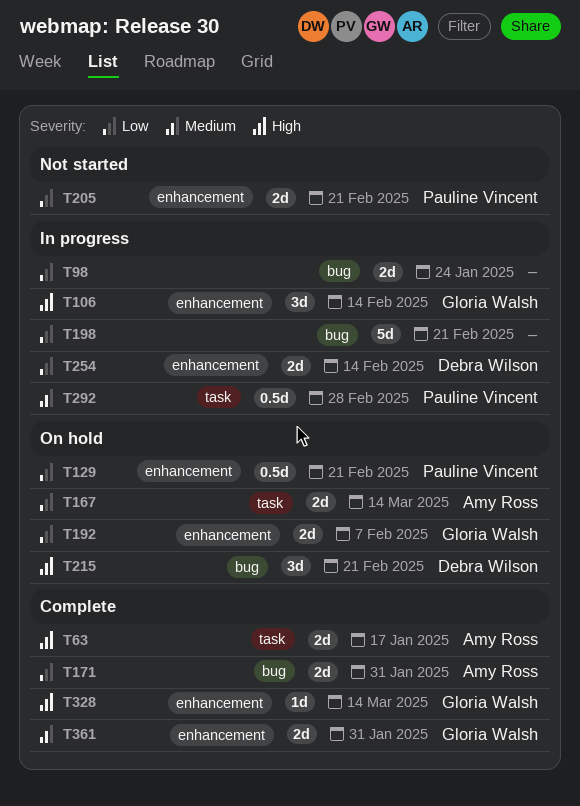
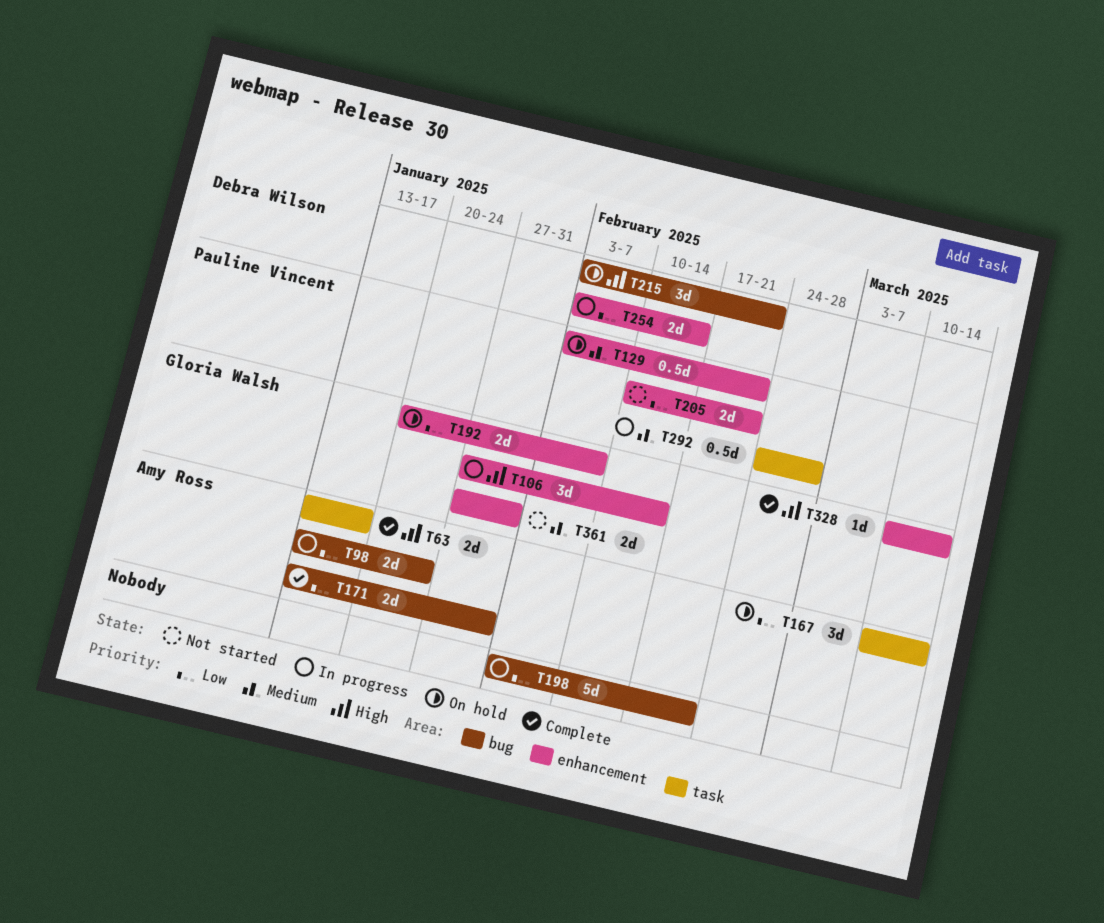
T98, owner: none -> Amy Ross
T129, priority: Low -> Medium
T167, estimate: 2d -> 3d
T361, status: Complete -> Not started

